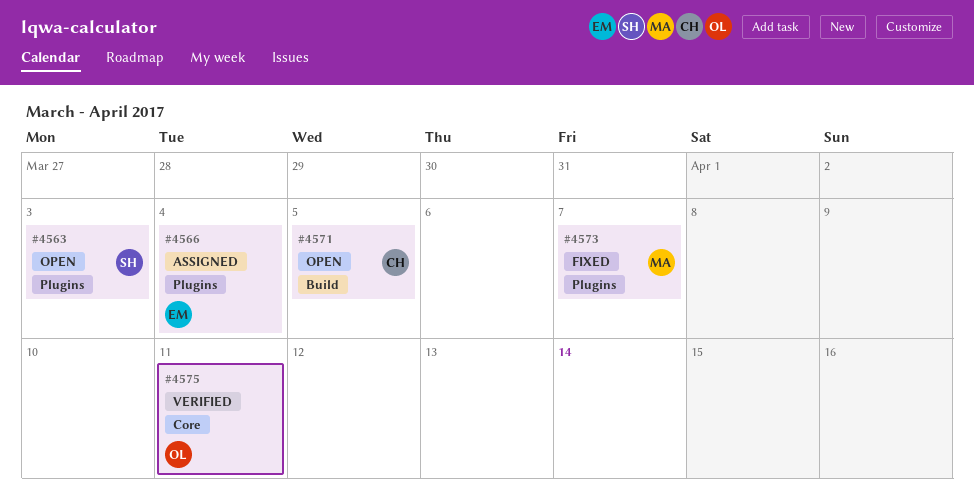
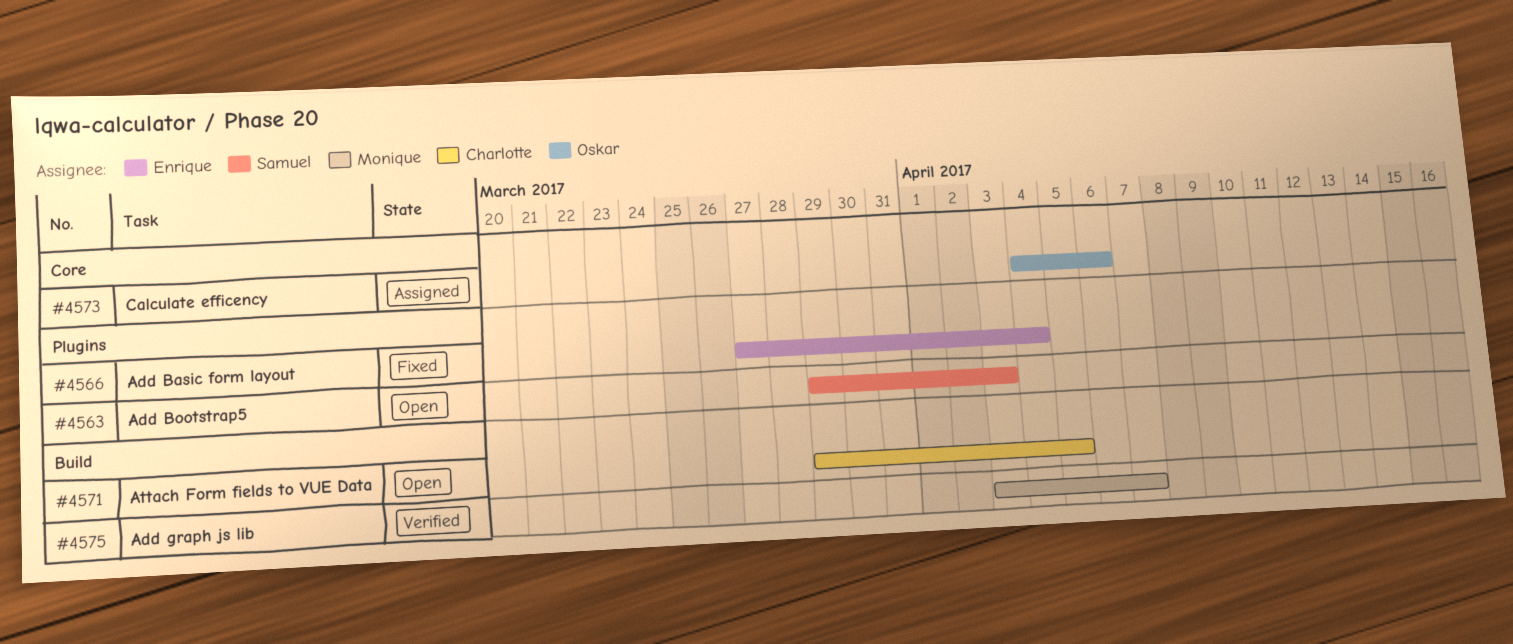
#4566, status: Assigned -> Fixed
#4573, status: Fixed -> Assigned
#4573, owner: Monique -> Oskar
#4573, label: Plugins -> Core
#4573, due: Apr 7 -> Apr 6
#4575, owner: Oskar -> Monique
#4575, label: Core -> Build
#4575, due: Apr 11 -> Apr 7

